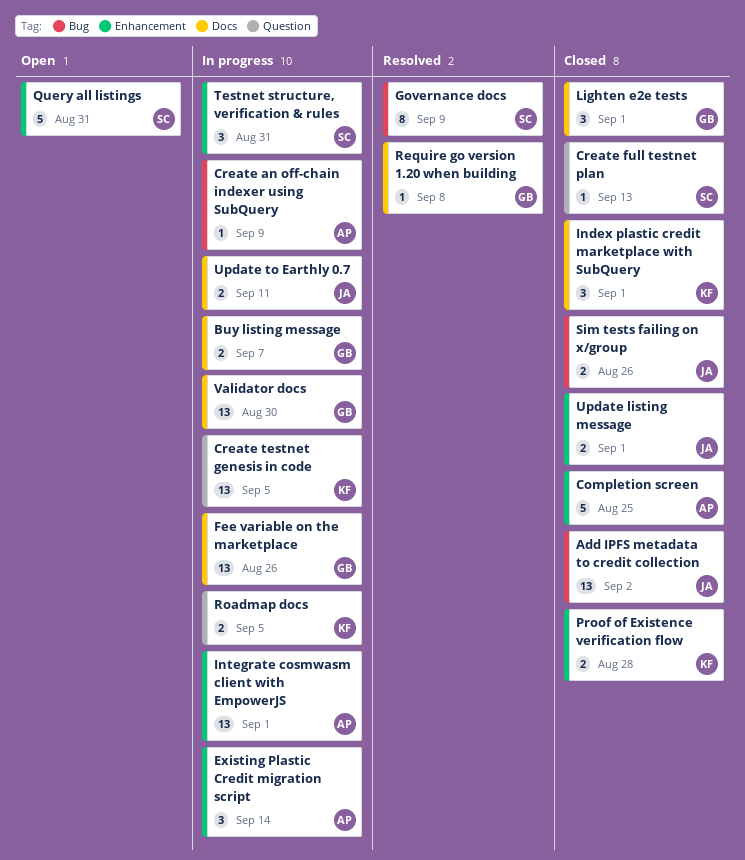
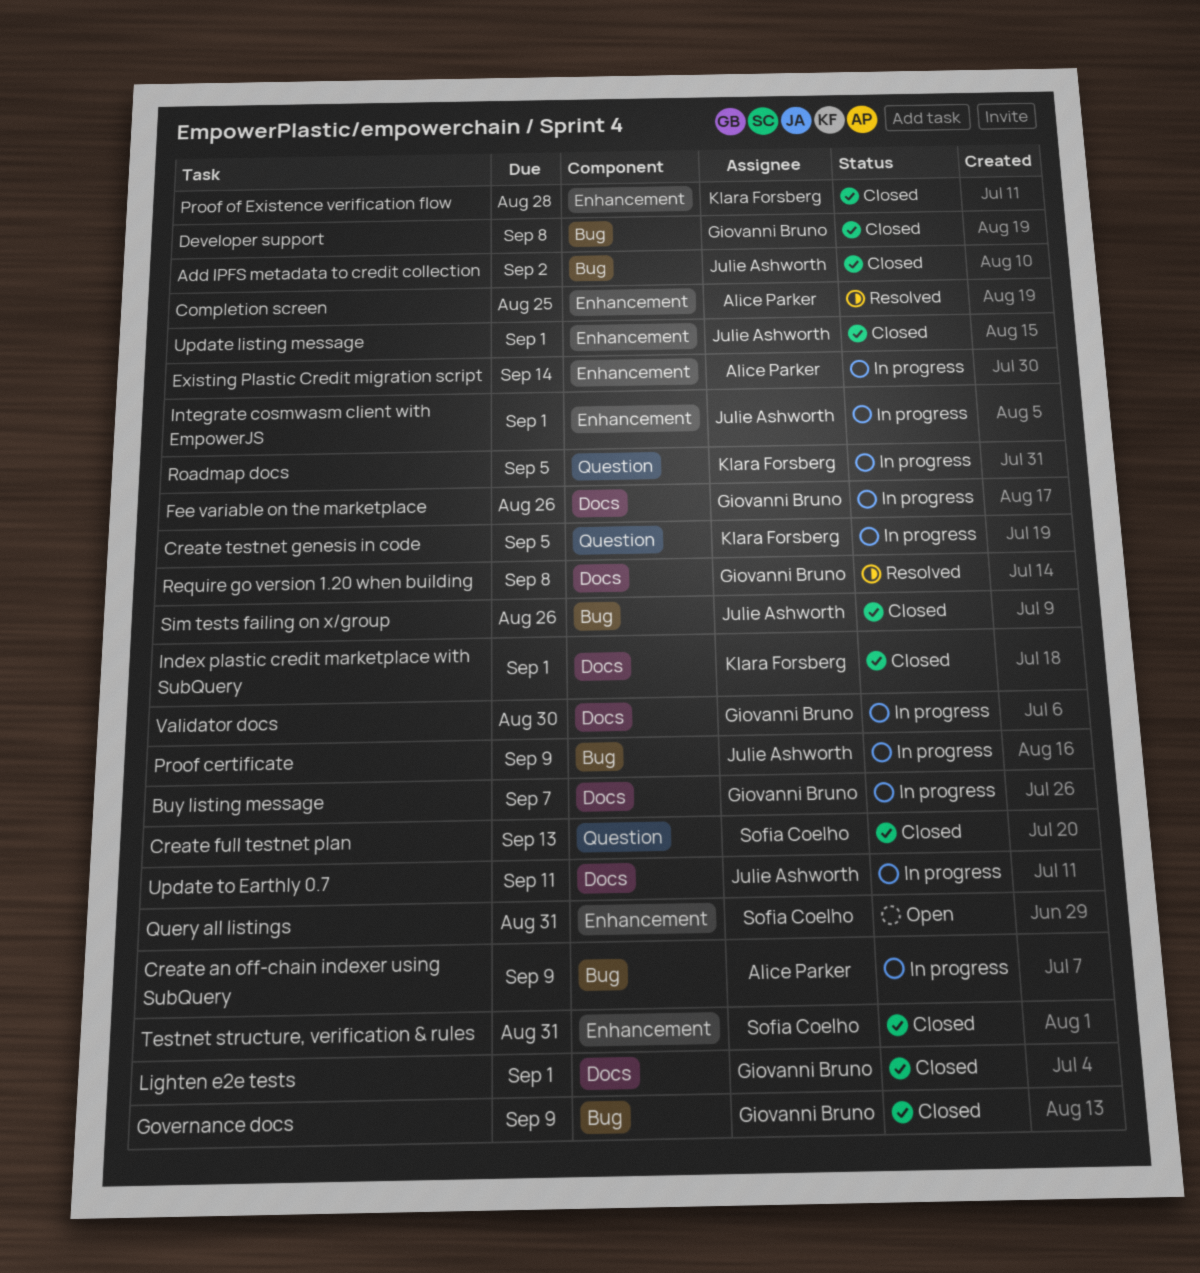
Completion screen, status: Closed -> Resolved
Developer support: none -> present
Governance docs, status: Resolved -> Closed
Governance docs, owner: Sofia Coelho -> Giovanni Bruno
Integrate cosmwasm client with EmpowerJS, owner: Alice Parker -> Julie Ashworth
Proof certificate: none -> present
Testnet structure, verification & rules, status: In progress -> Closed

